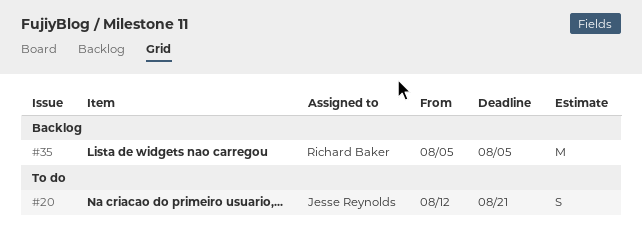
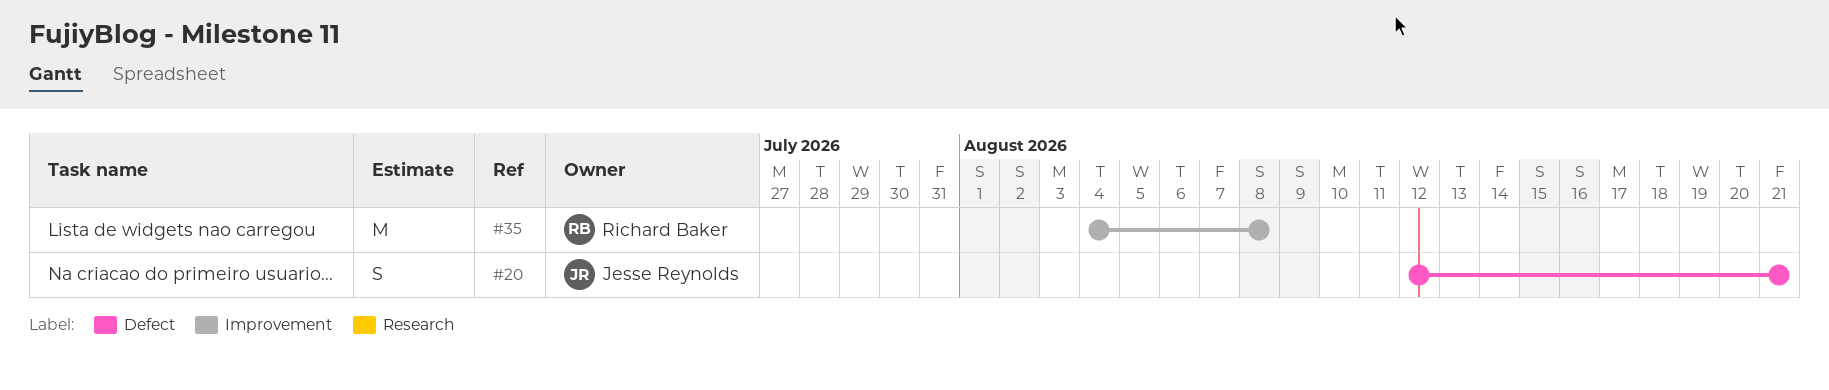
#35, start: Aug 5 -> Aug 4
#35, due: Aug 5 -> Aug 8

